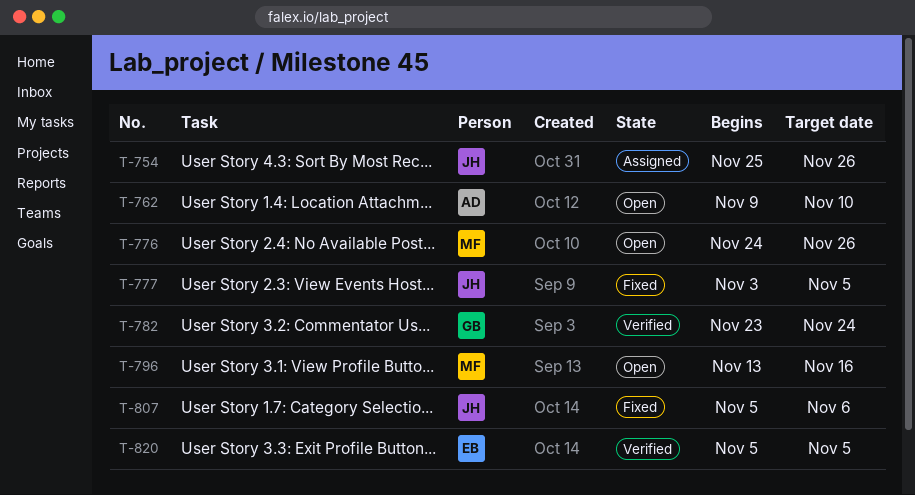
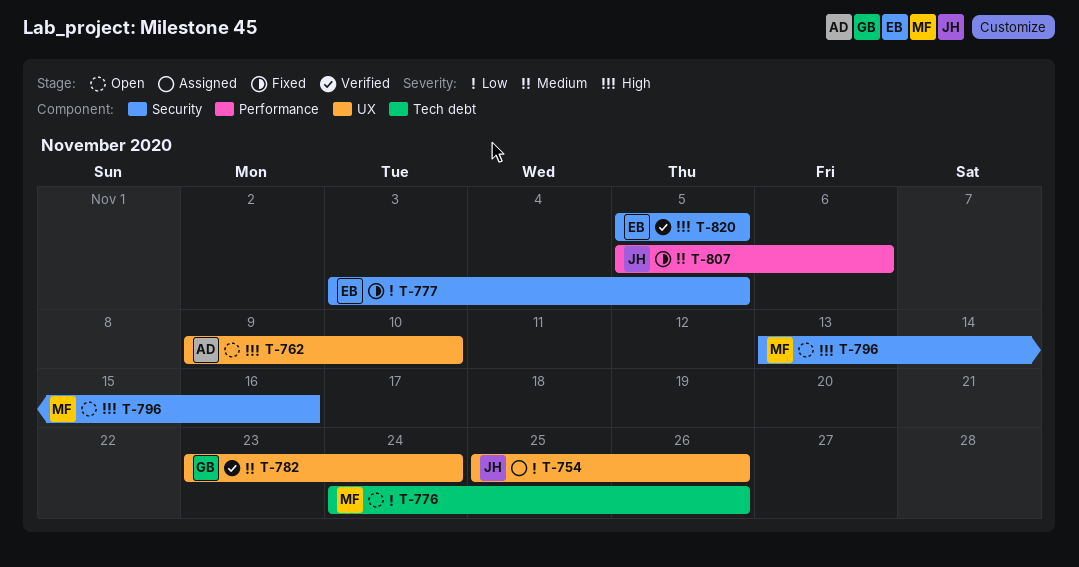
T-777, owner: JH -> EB

